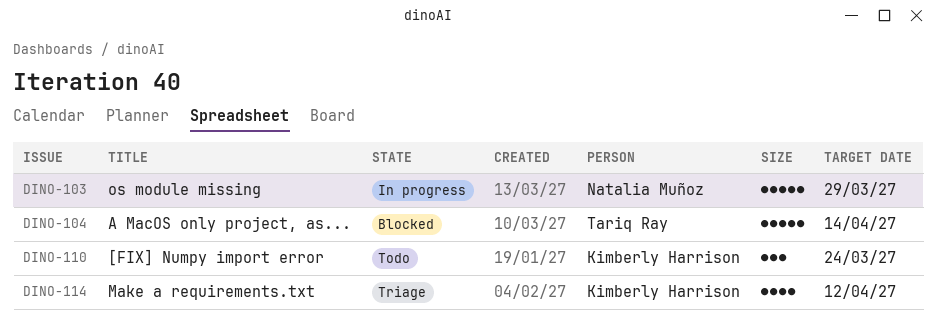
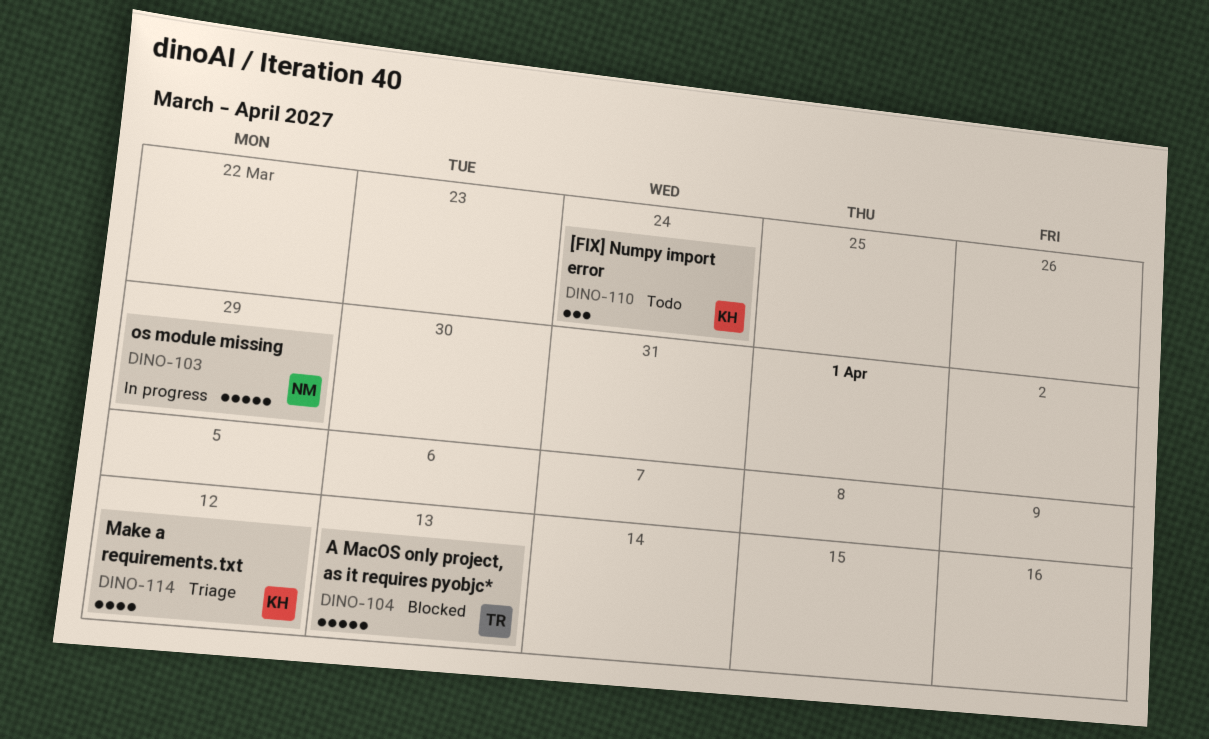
DINO-104, due: Apr 14 -> Apr 13

